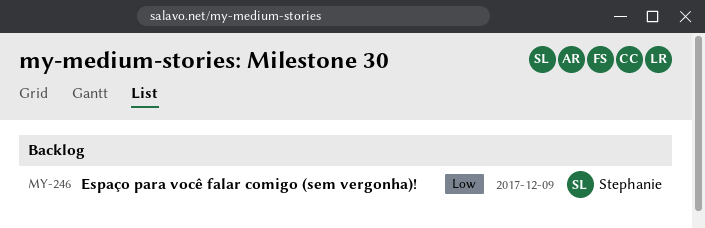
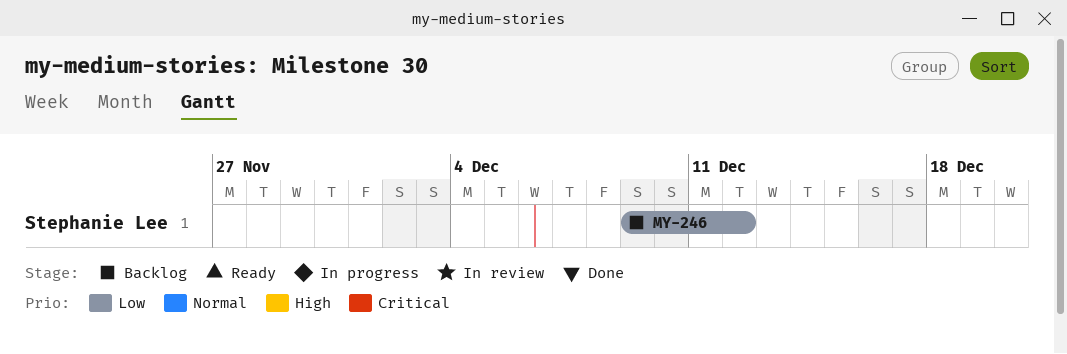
MY-246, due: Dec 9 -> Dec 12

